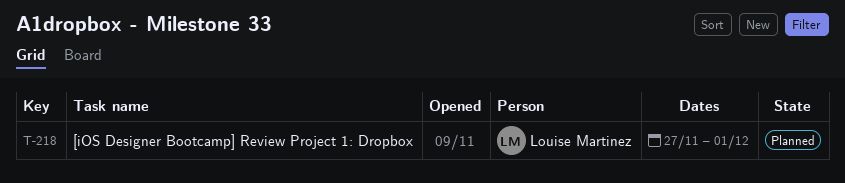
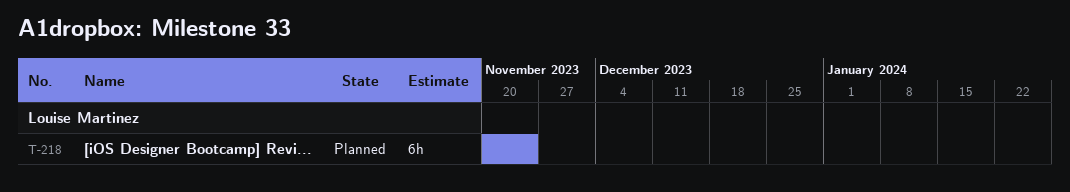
T-218, start: Nov 27 -> Nov 20
T-218, due: Dec 1 -> Nov 24

